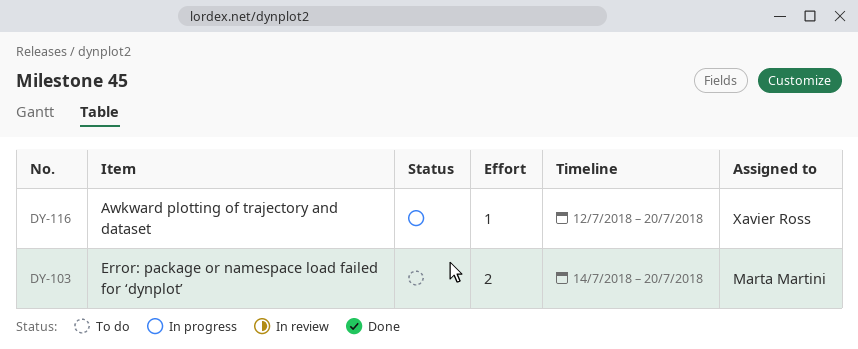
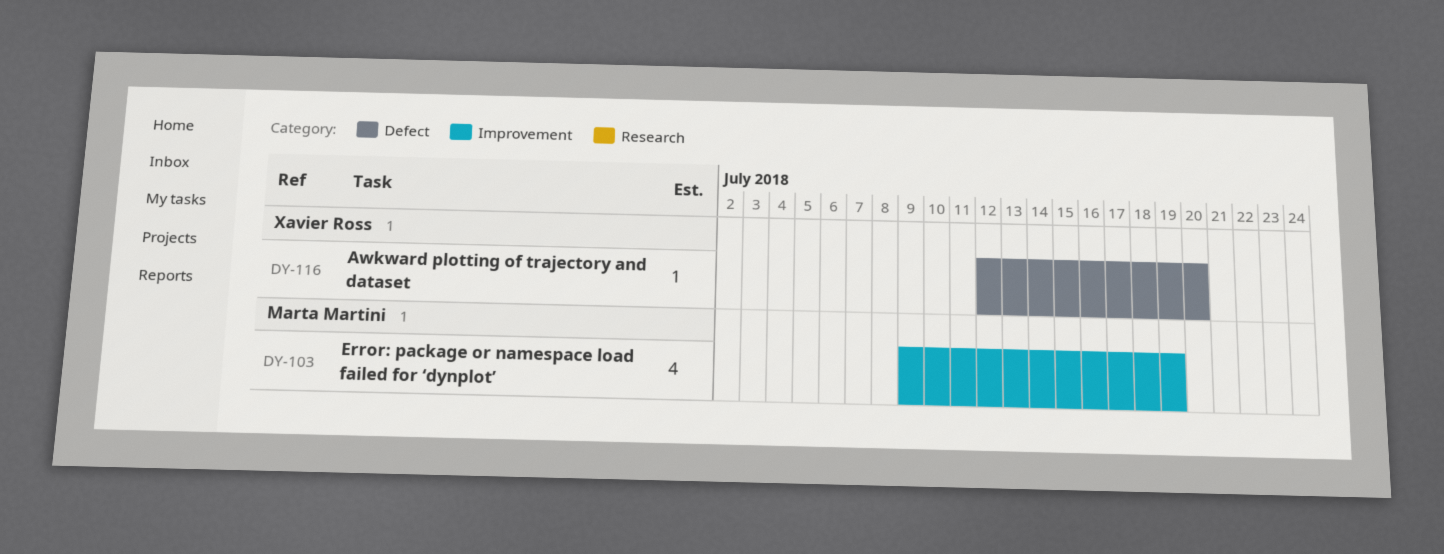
DY-103, estimate: 2 -> 4
DY-103, start: Jul 14 -> Jul 9
DY-103, due: Jul 20 -> Jul 19

